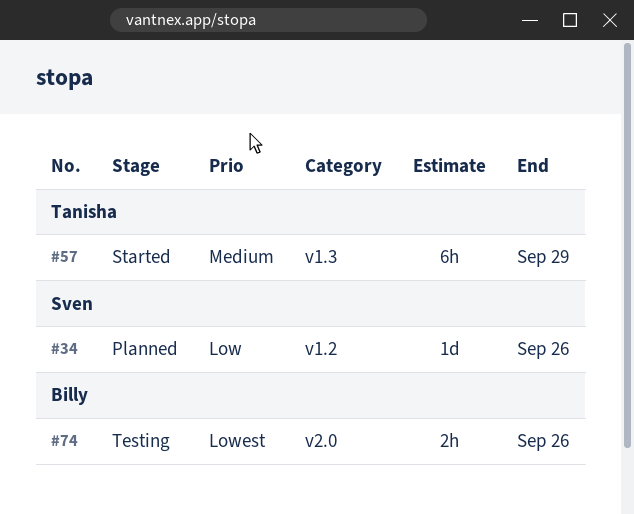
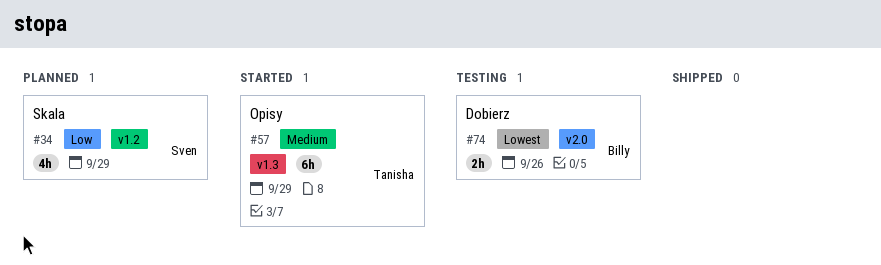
#34, estimate: 1d -> 4h
#34, due: Sep 26 -> Sep 29

